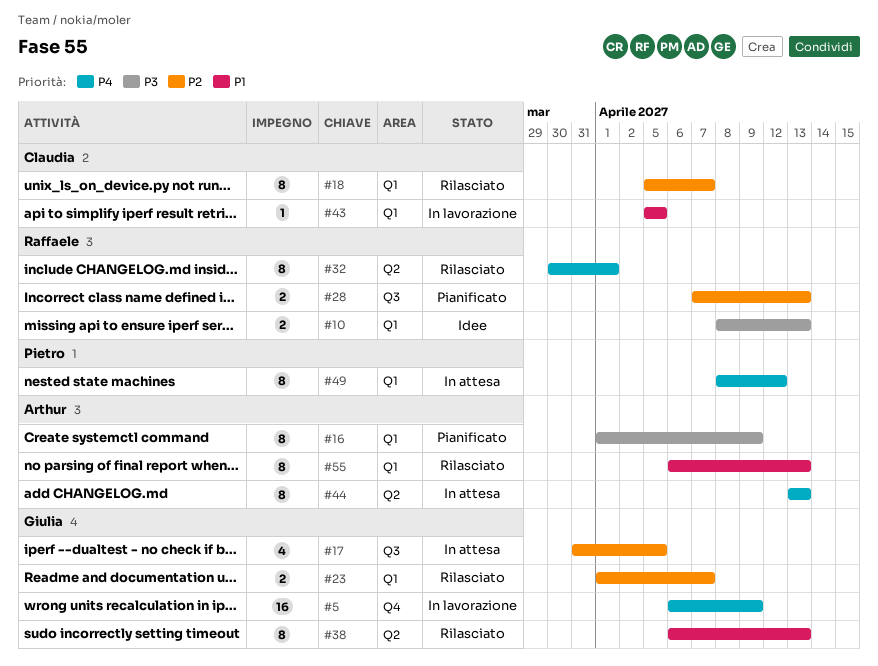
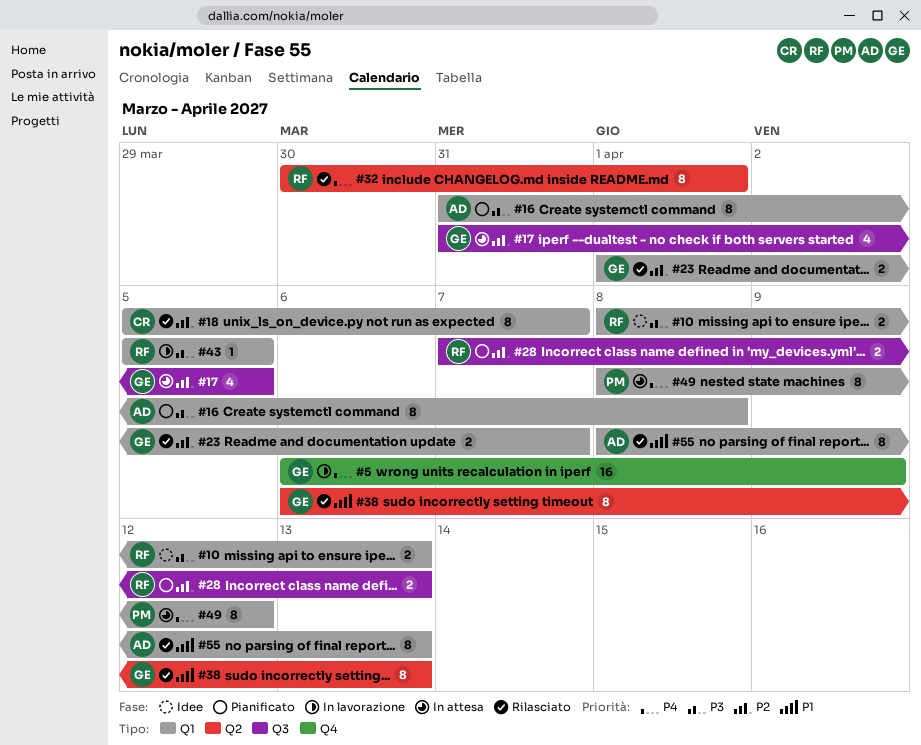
#16, start: Apr 1 -> Mar 31
#16, due: Apr 9 -> Apr 8
#43, owner: Claudia -> Raffaele
#43, priority: P1 -> P3
#44: present -> none
#55, start: Apr 6 -> Apr 8

